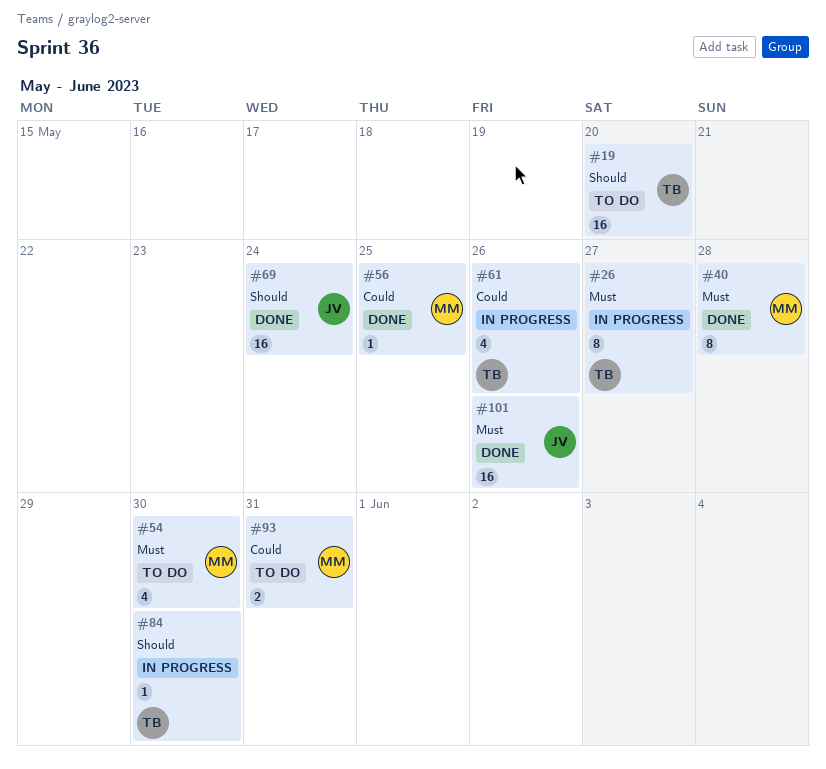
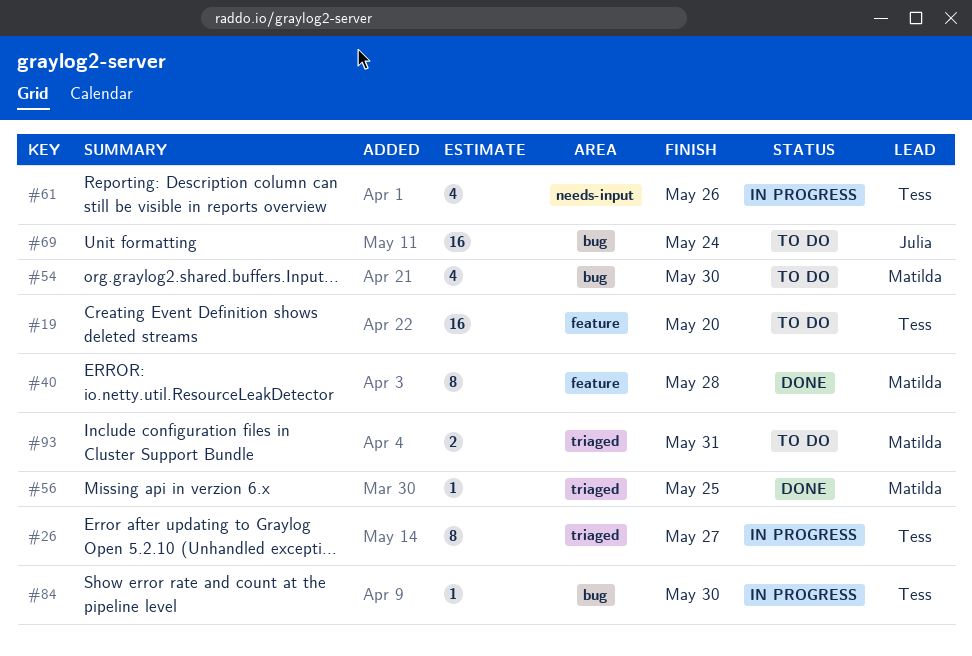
#69, status: Done -> To do
#101: present -> none

